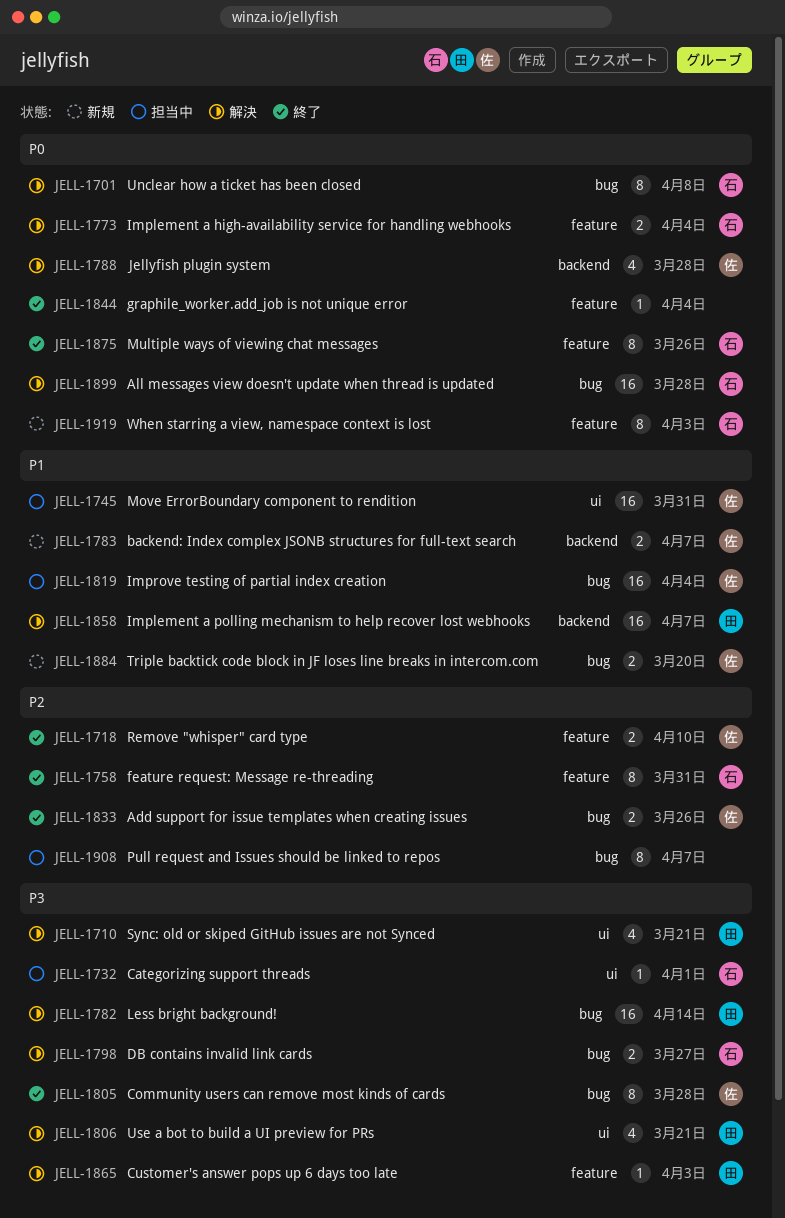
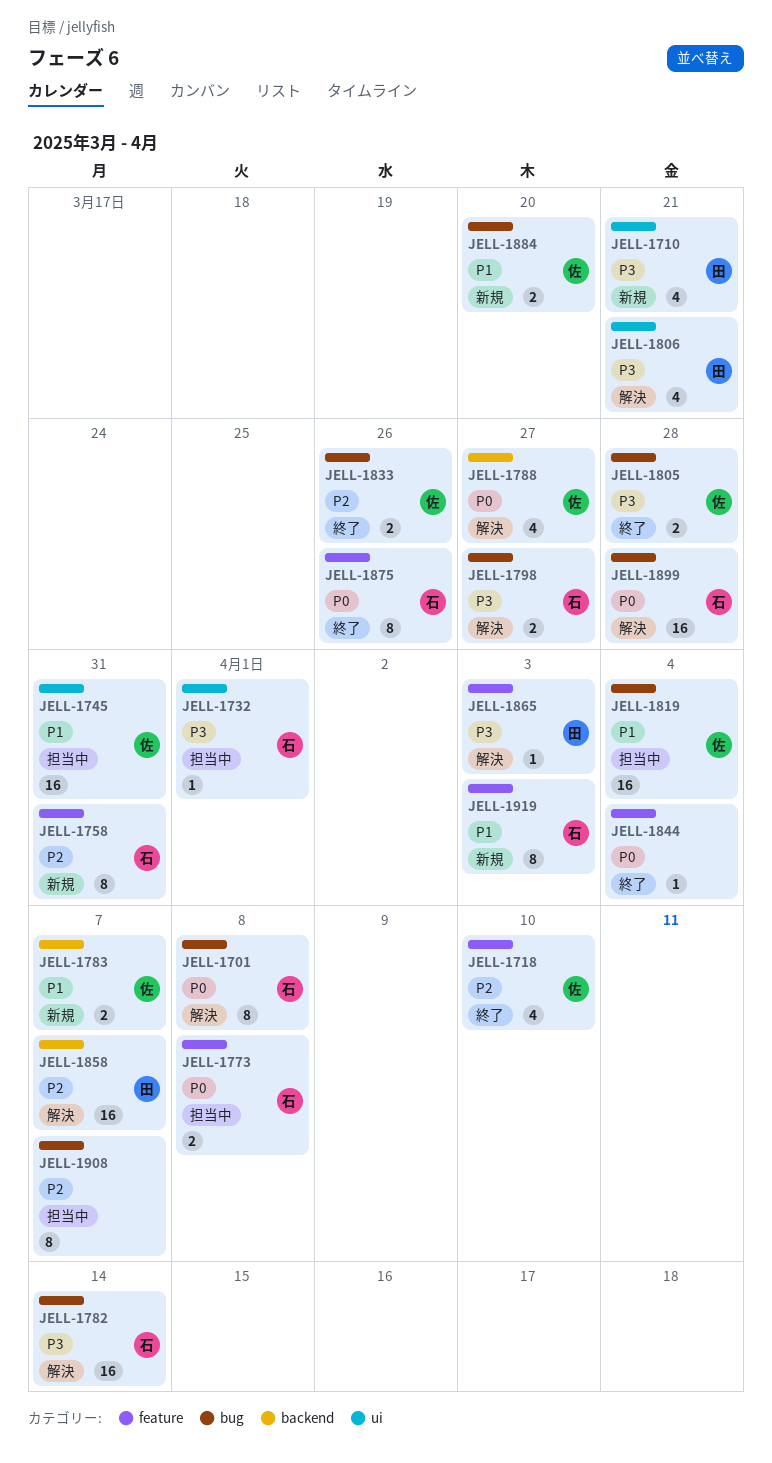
JELL-1710, status: 解決 -> 新規
JELL-1718, estimate: 2 -> 4
JELL-1758, status: 終了 -> 新規
JELL-1773, status: 解決 -> 担当中
JELL-1773, due: Apr 4 -> Apr 8
JELL-1782, owner: 田 -> 石
JELL-1788, due: Mar 28 -> Mar 27
JELL-1805, estimate: 8 -> 2
JELL-1858, priority: P1 -> P2
JELL-1919, priority: P0 -> P1

